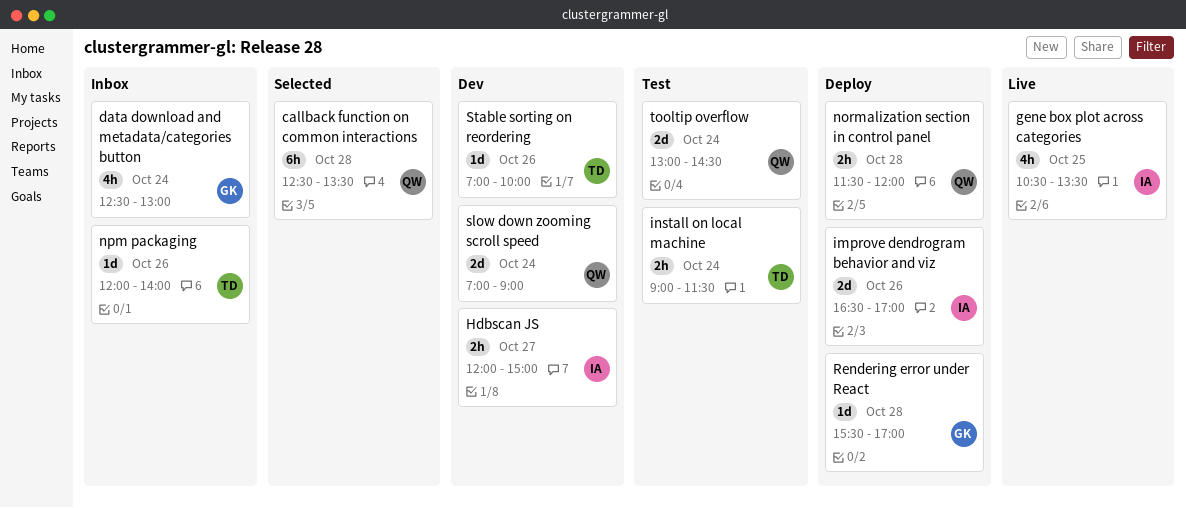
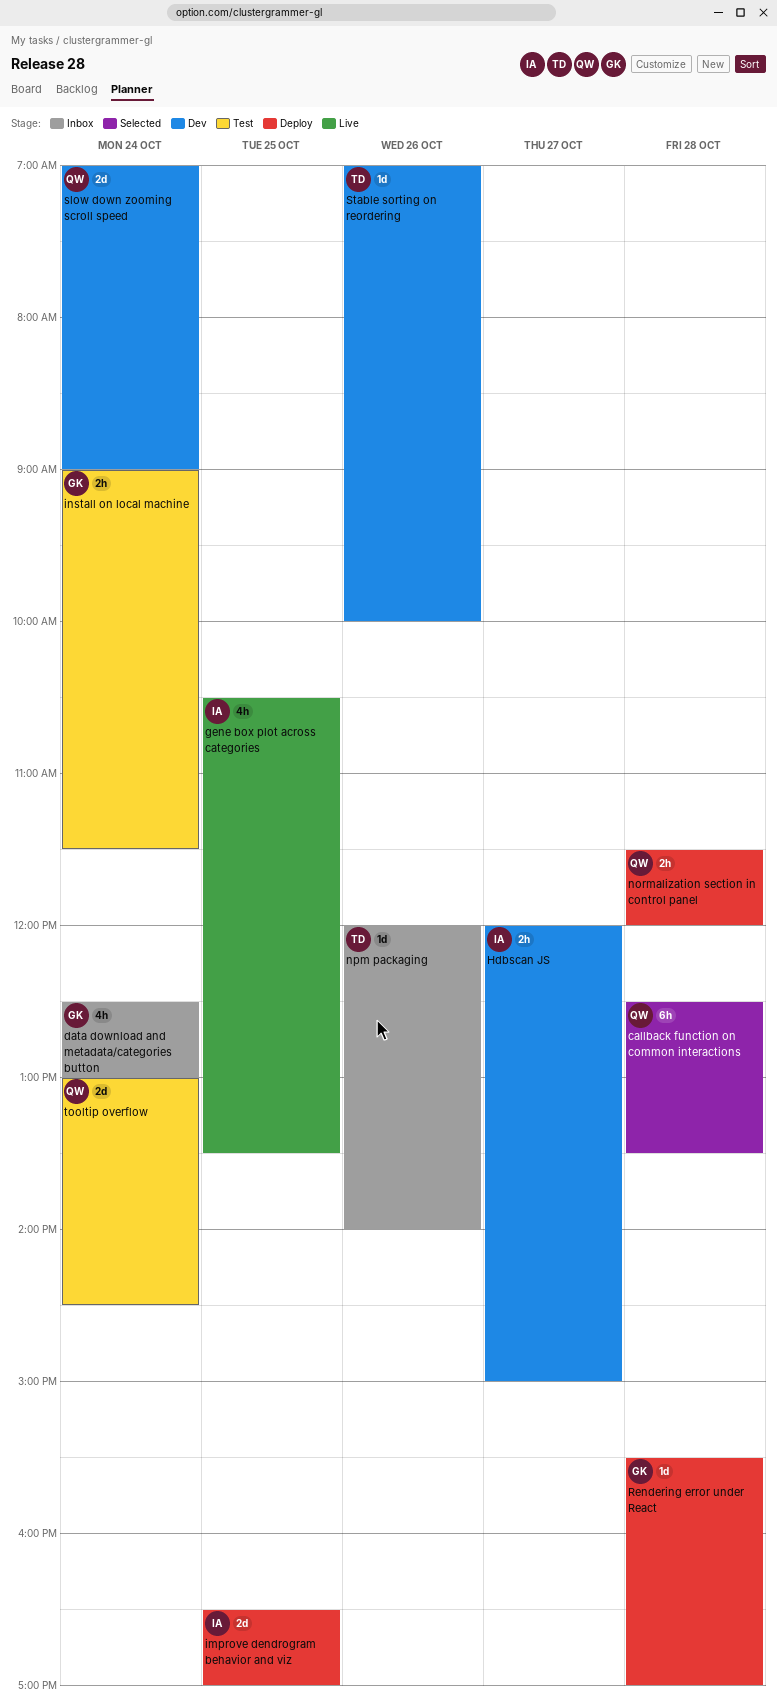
improve dendrogram behavior and viz, day: Oct 26 -> Oct 25
install on local machine, owner: TD -> GK

